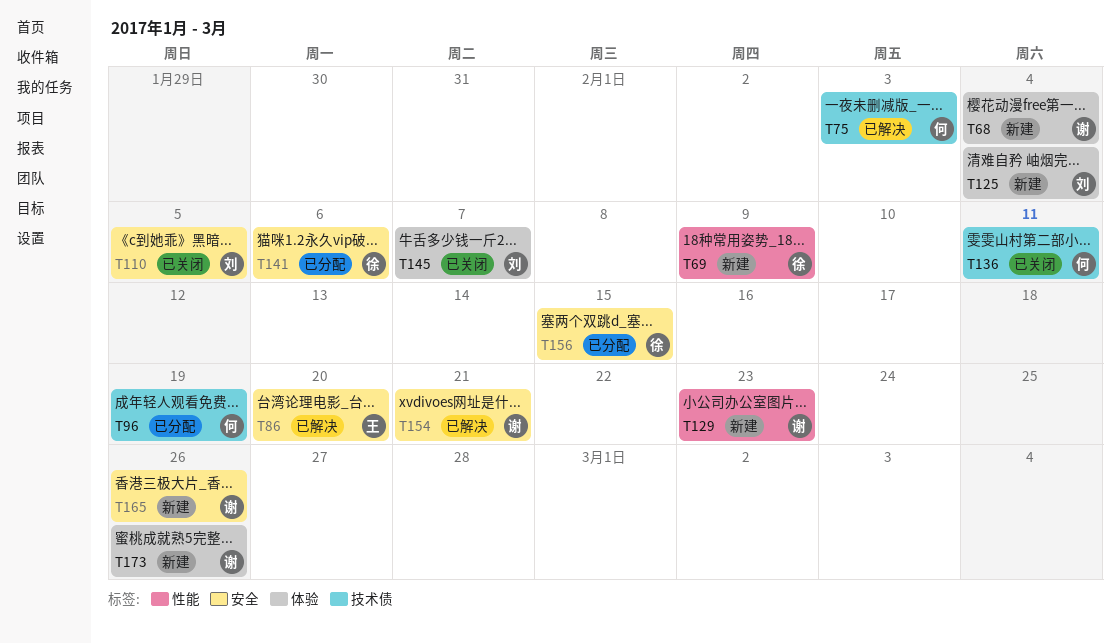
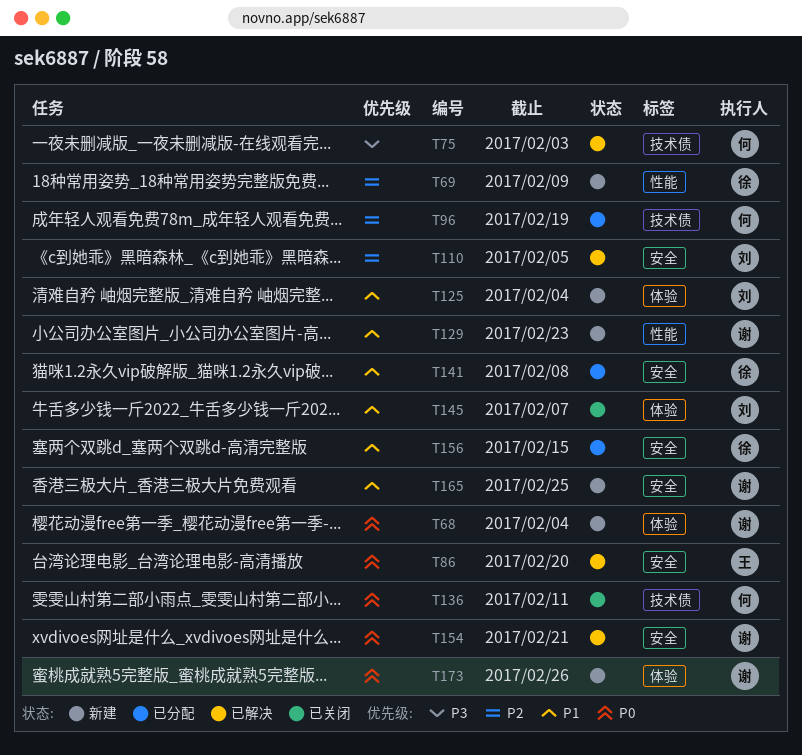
T110, status: 已关闭 -> 已解决
T141, due: Feb 6 -> Feb 8
T165, due: Feb 26 -> Feb 25

